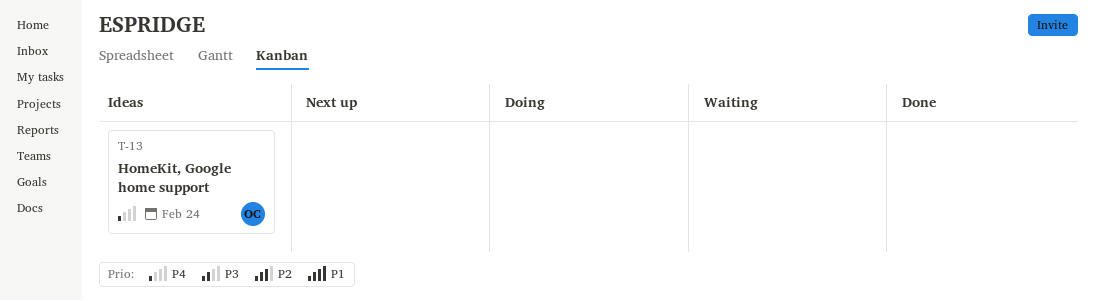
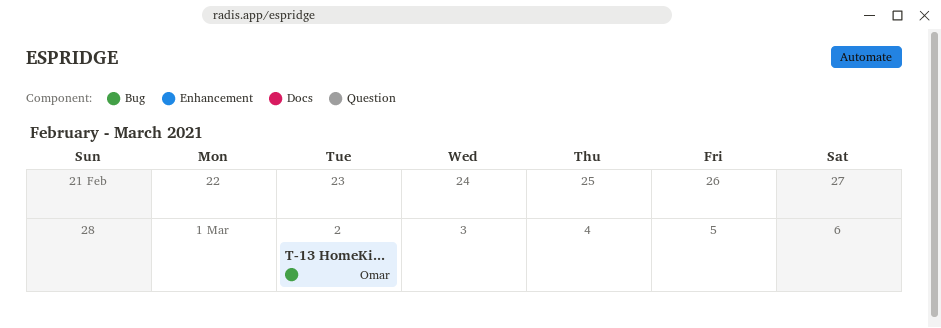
T-13, due: Feb 24 -> Mar 2

